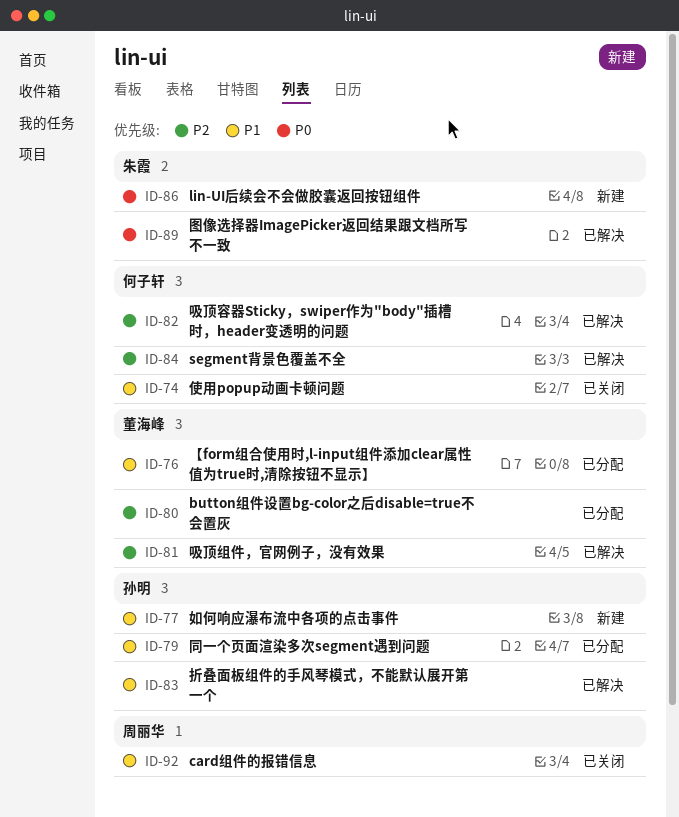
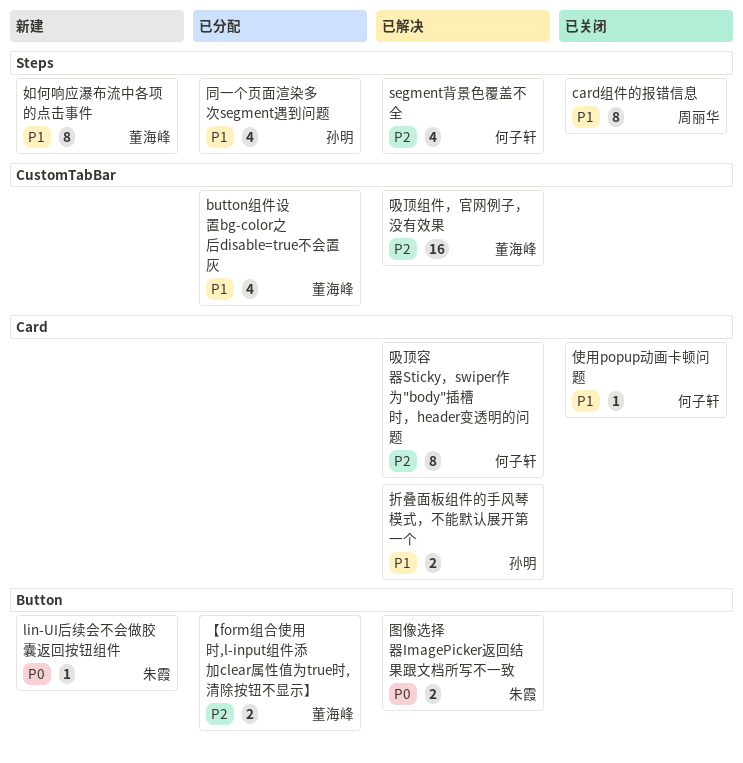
button组件设置bg-color之后disable=true不会置灰, priority: P2 -> P1
【form组合使用时,l-input组件添加clear属性值为true时,清除按钮不显示】, priority: P1 -> P2
如何响应瀑布流中各项的点击事件, owner: 孙明 -> 董海峰

